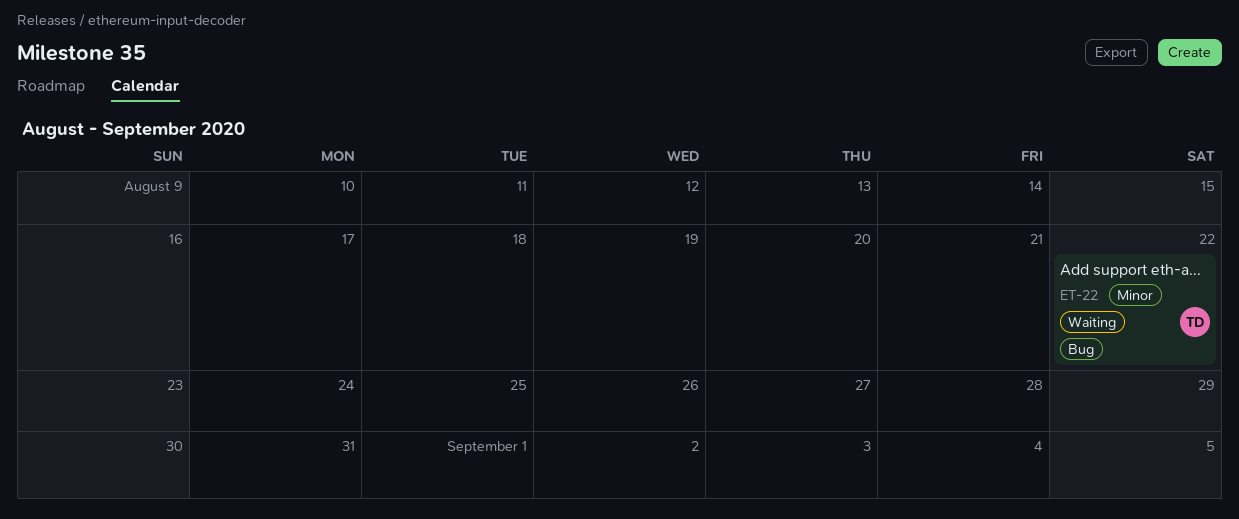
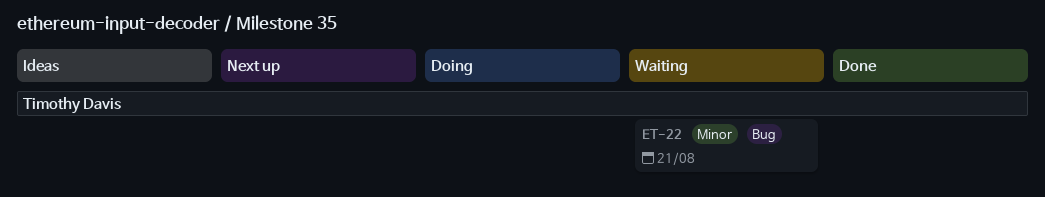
ET-22, due: Aug 22 -> Aug 21

